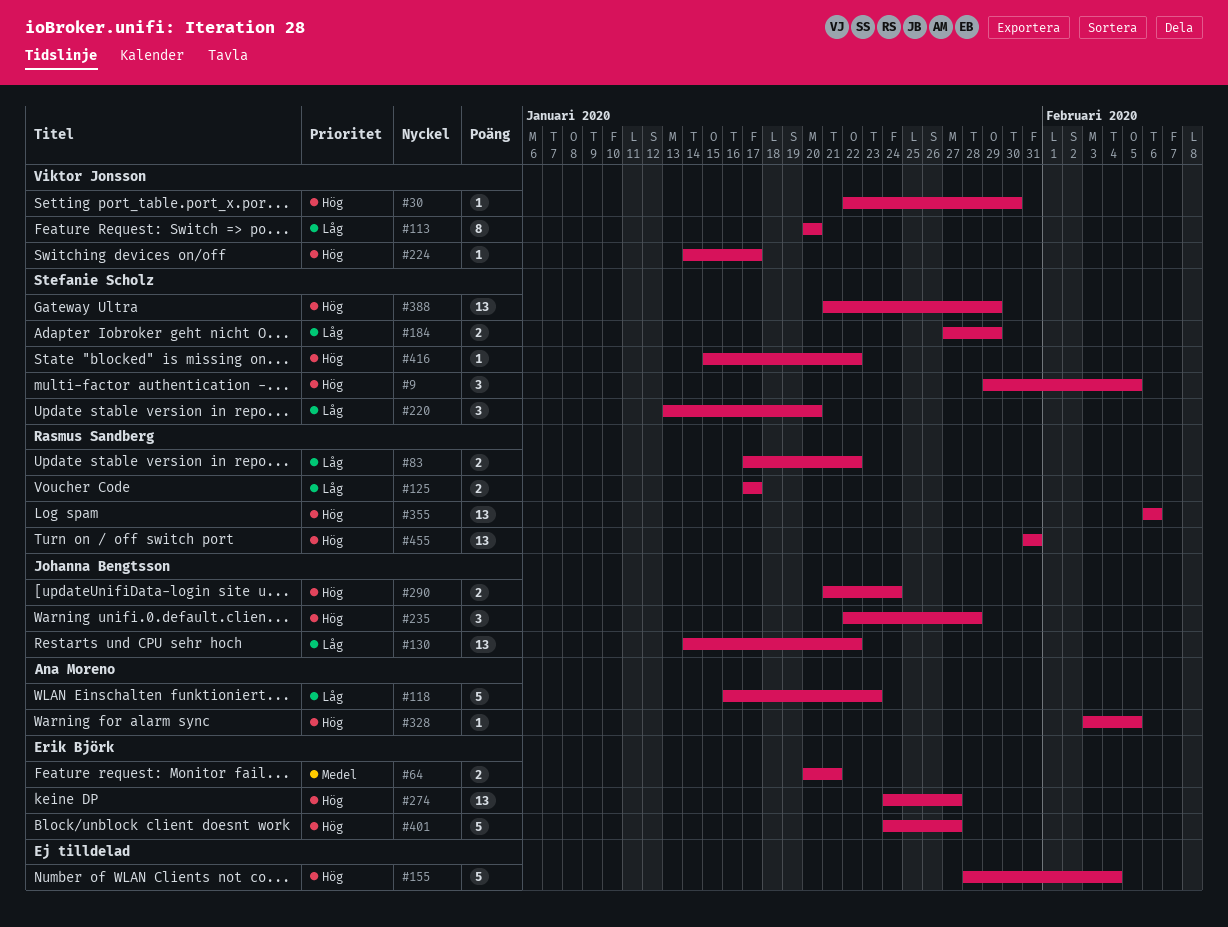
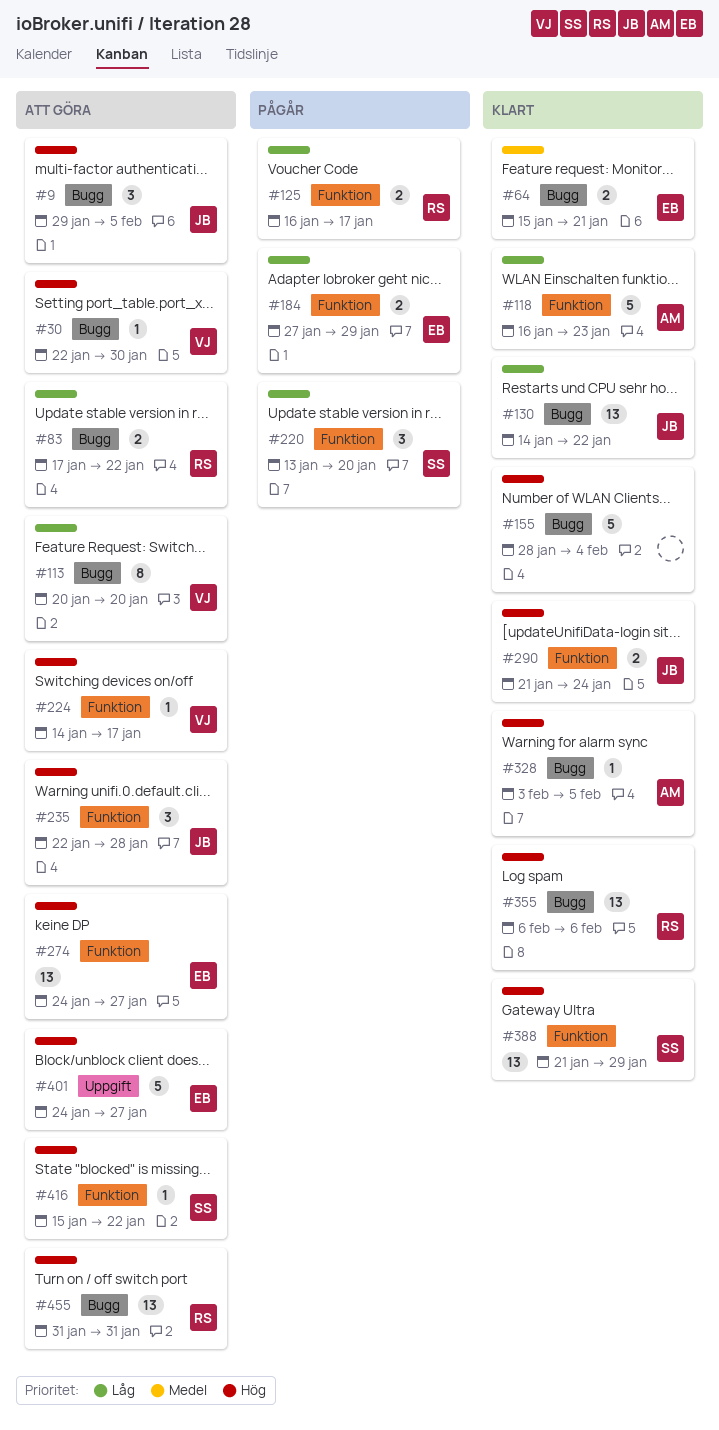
#9, owner: Stefanie Scholz -> Johanna Bengtsson
#64, start: Jan 20 -> Jan 15
#125, start: Jan 17 -> Jan 16
#184, owner: Stefanie Scholz -> Erik Björk

